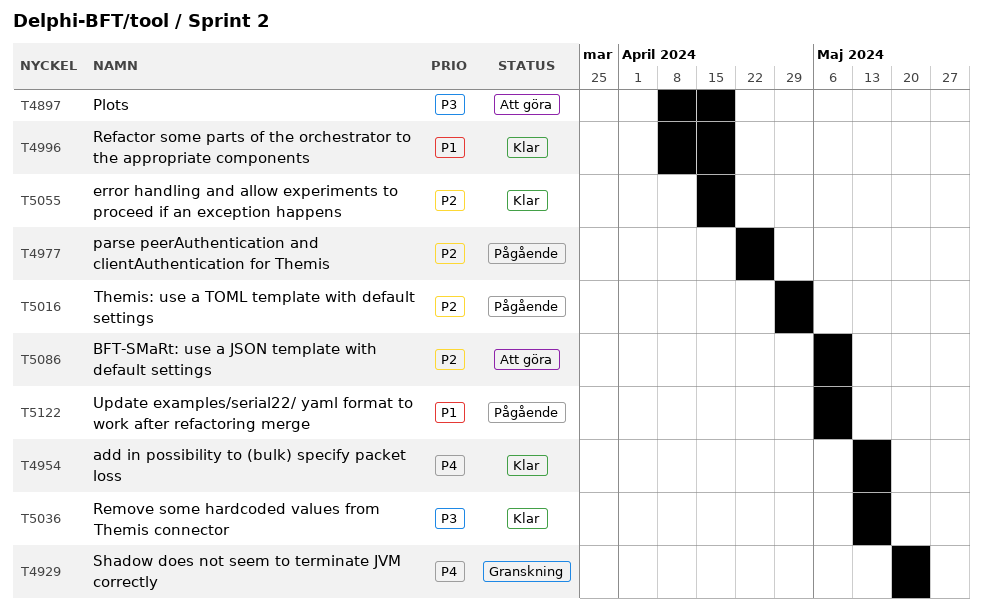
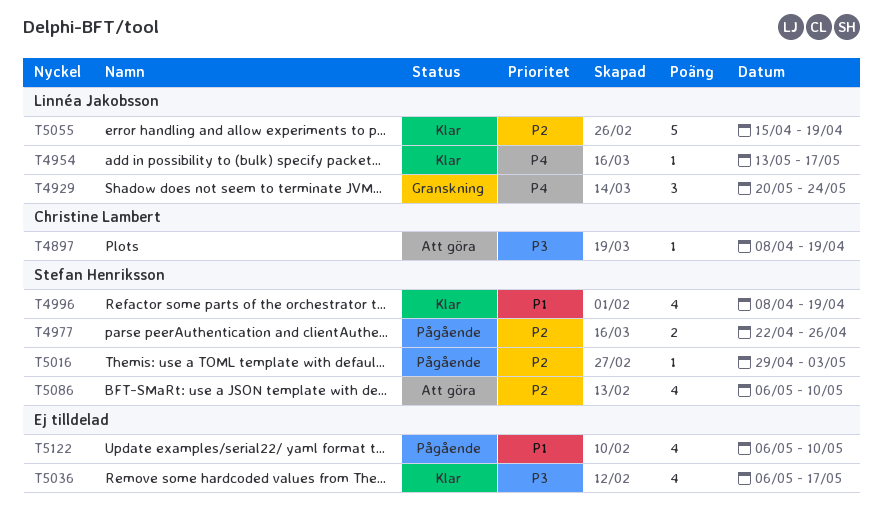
T5036, start: May 13 -> May 6

